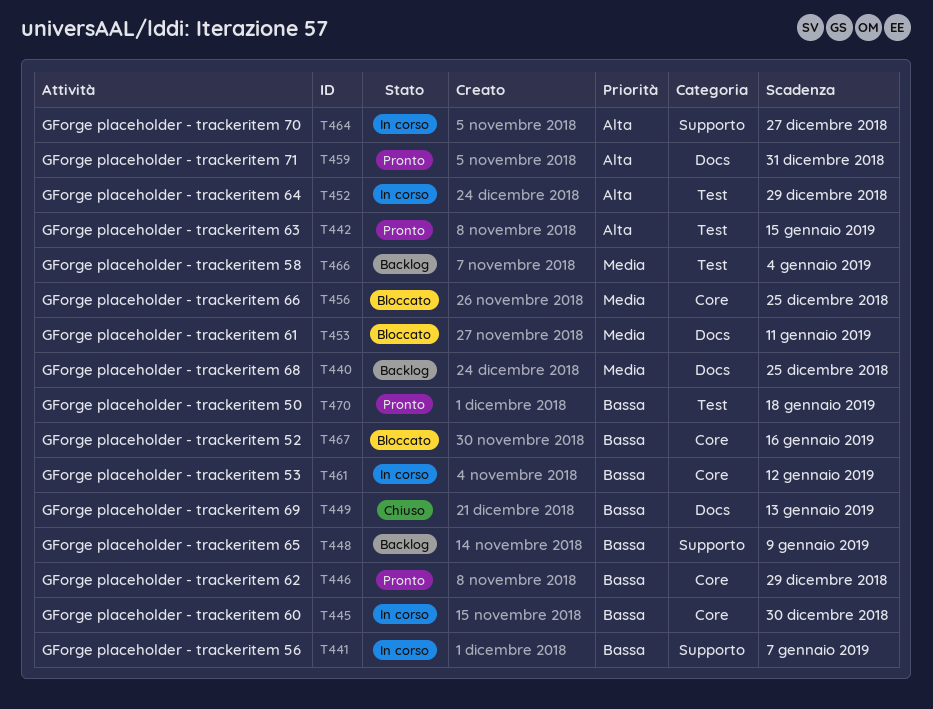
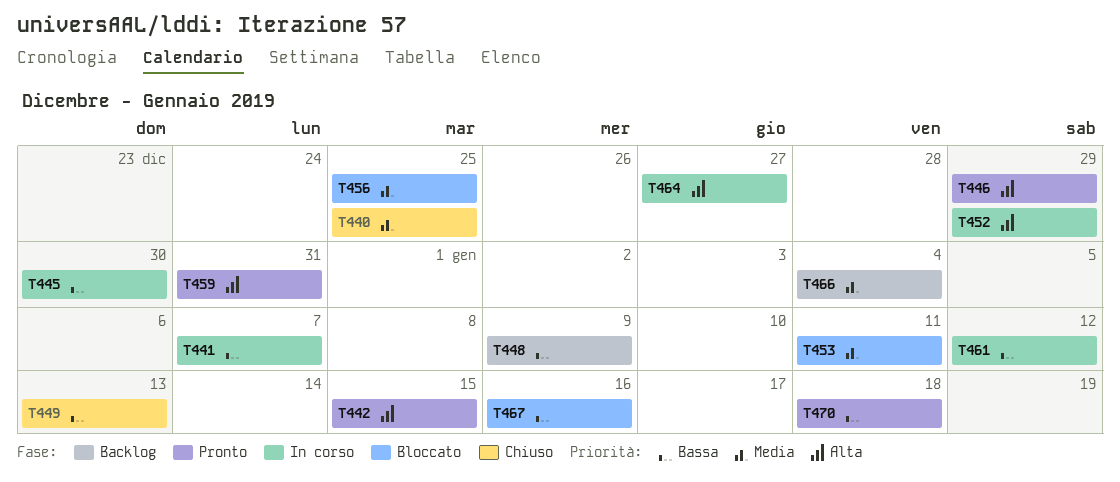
T440, status: Backlog -> Chiuso
T446, priority: Bassa -> Alta

